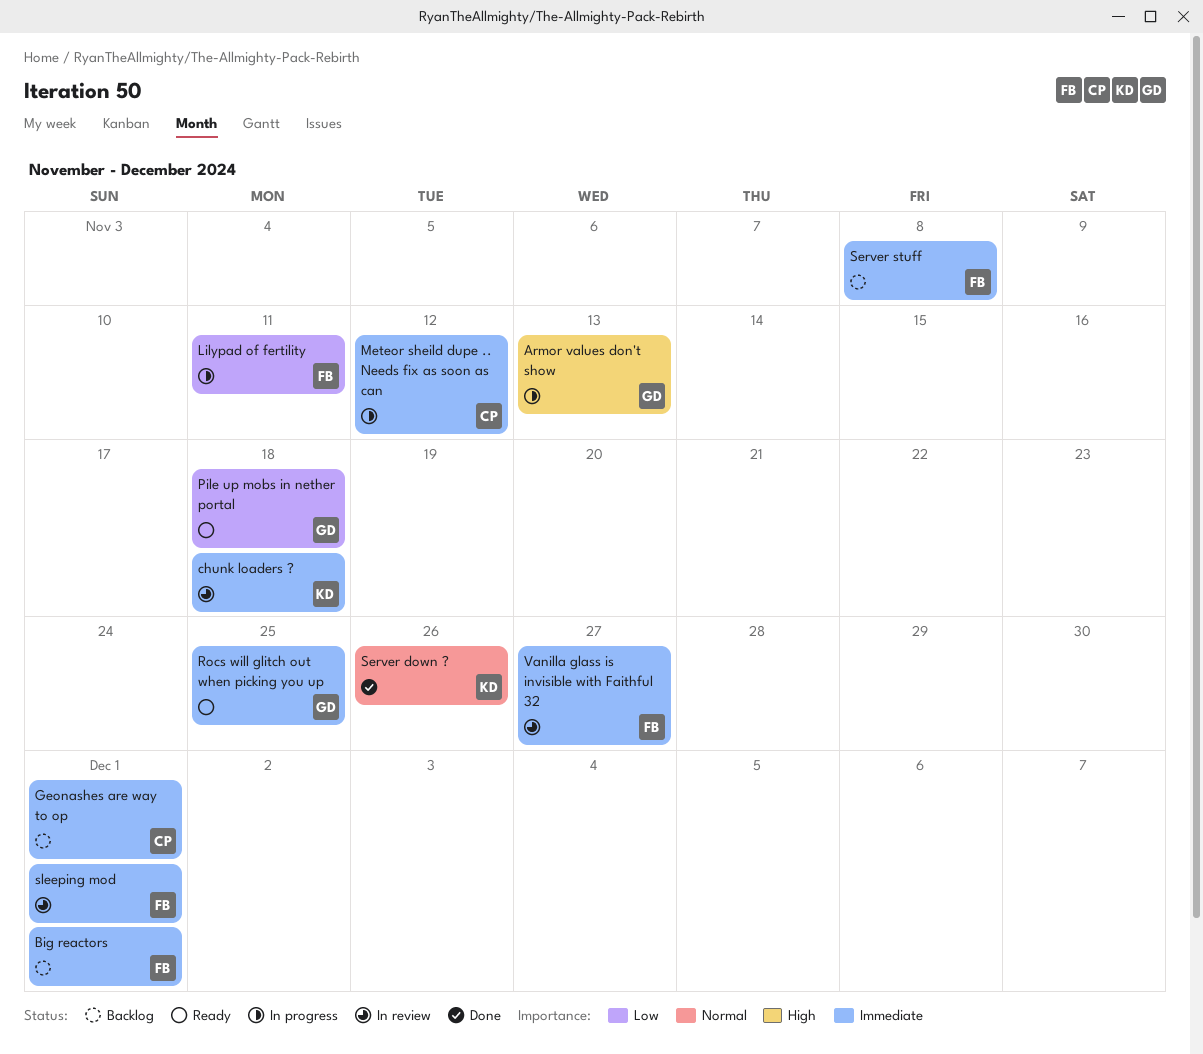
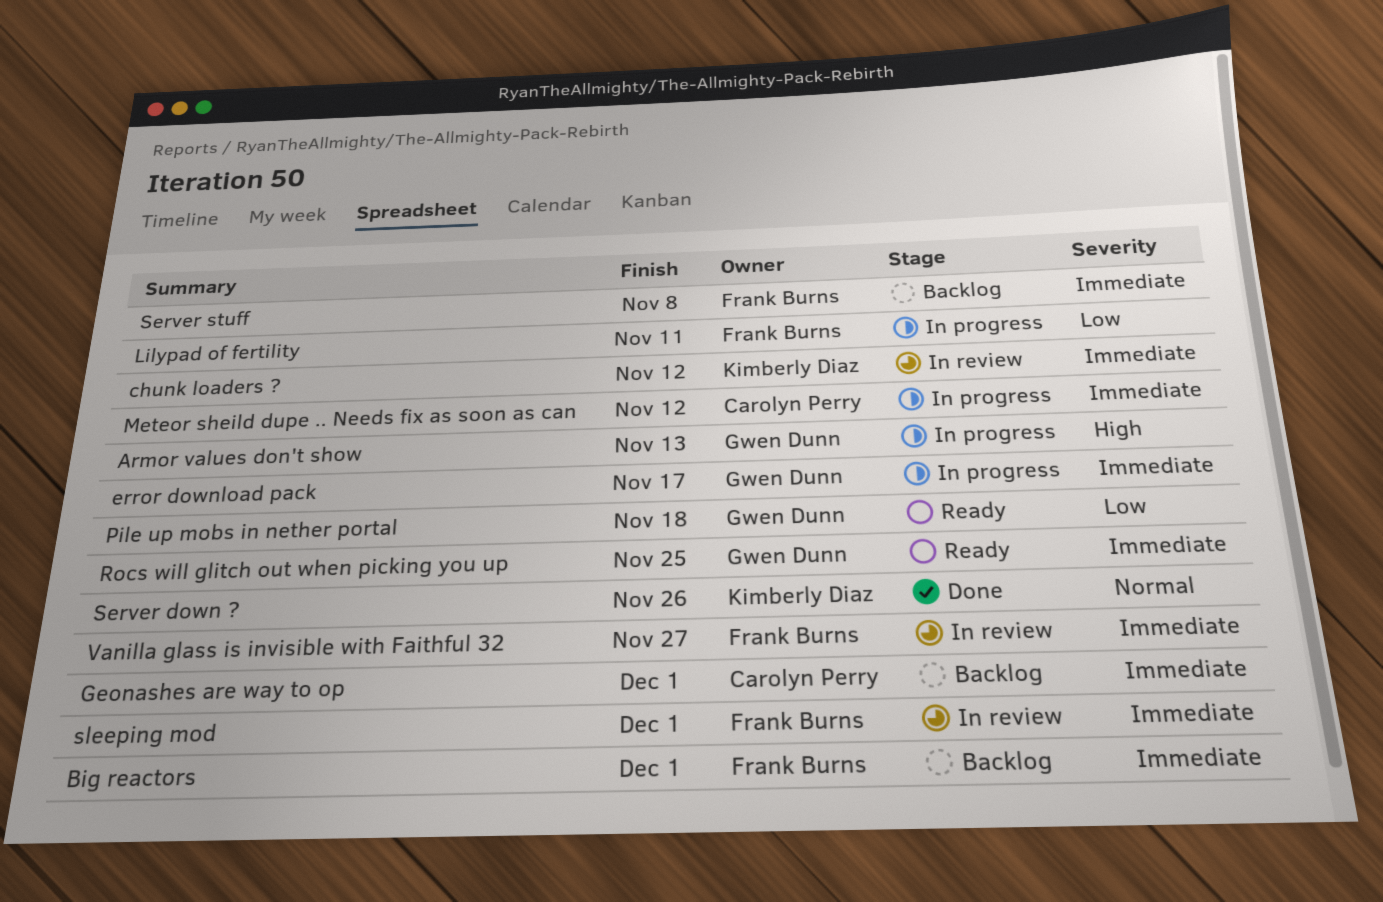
chunk loaders ?, due: Nov 18 -> Nov 12
error download pack: none -> present

